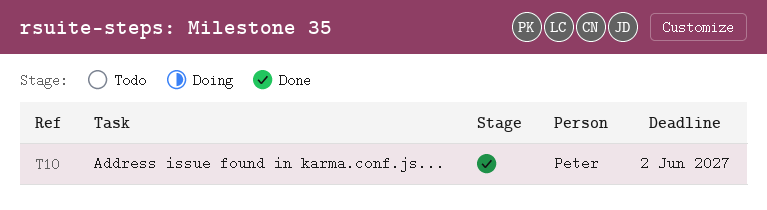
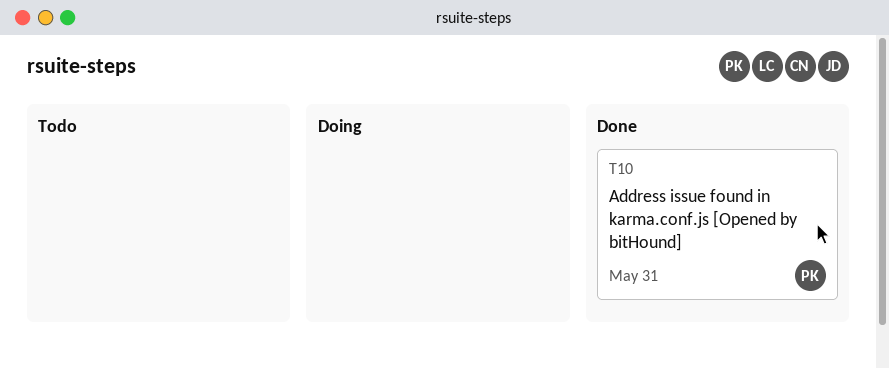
T10, due: Jun 2 -> May 31

